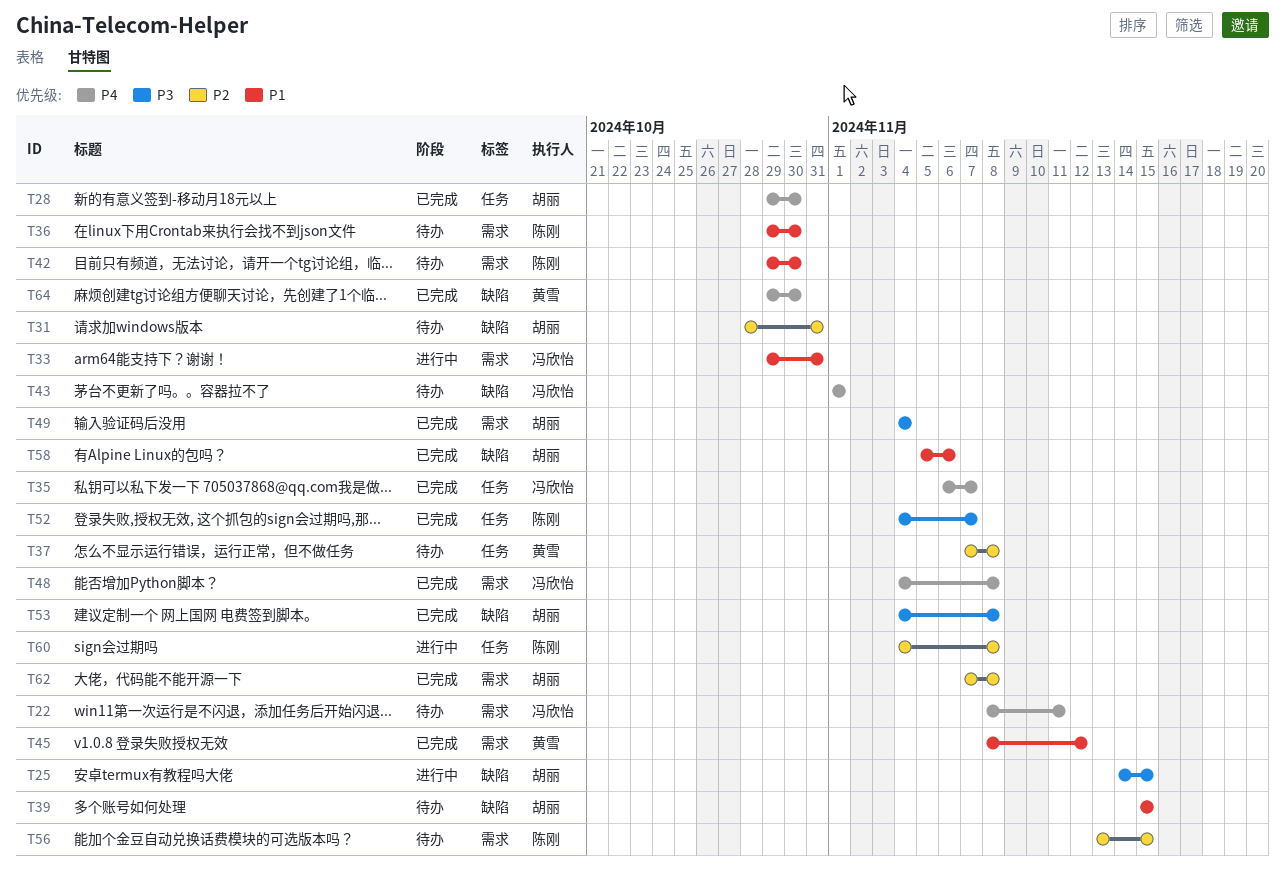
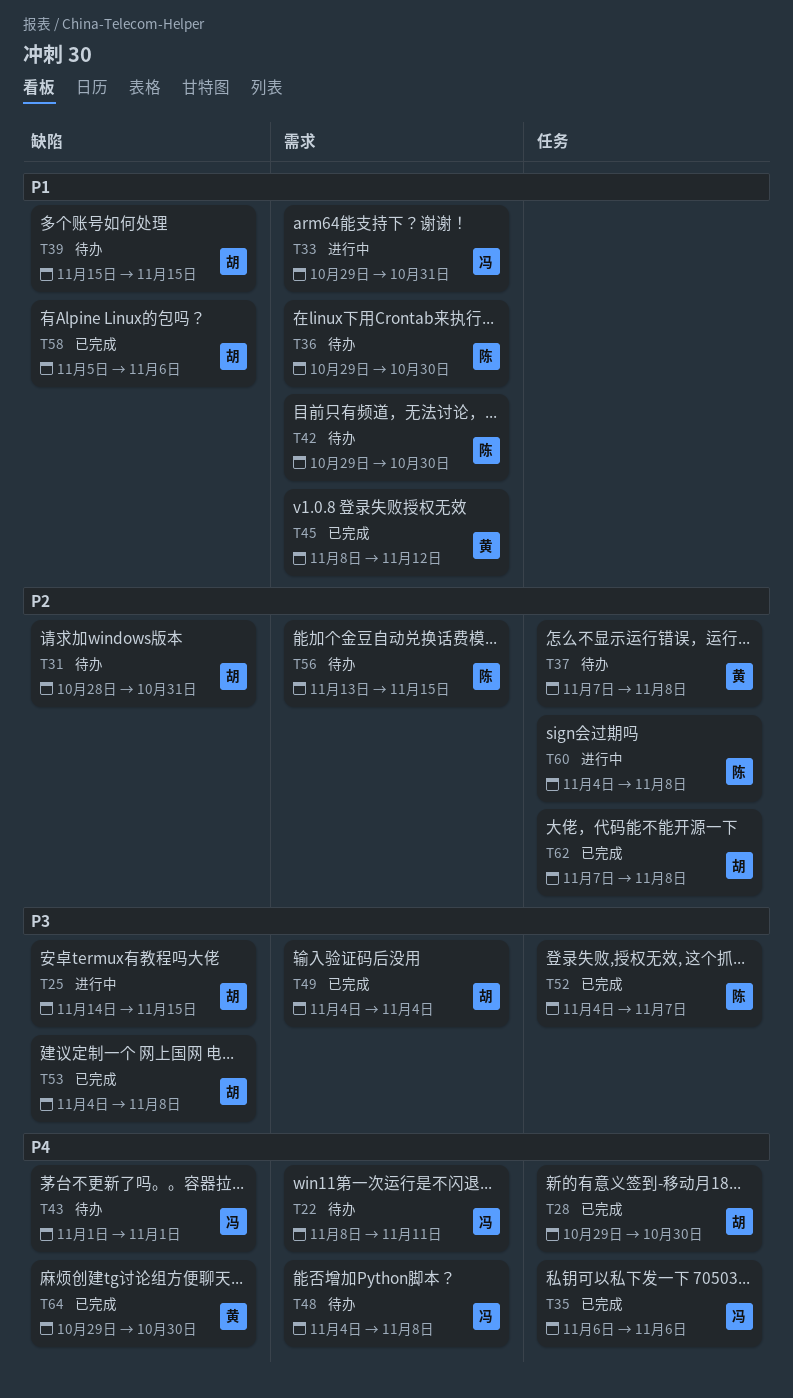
T35, due: Nov 7 -> Nov 6
T48, status: 已完成 -> 待办
T62, label: 需求 -> 任务

